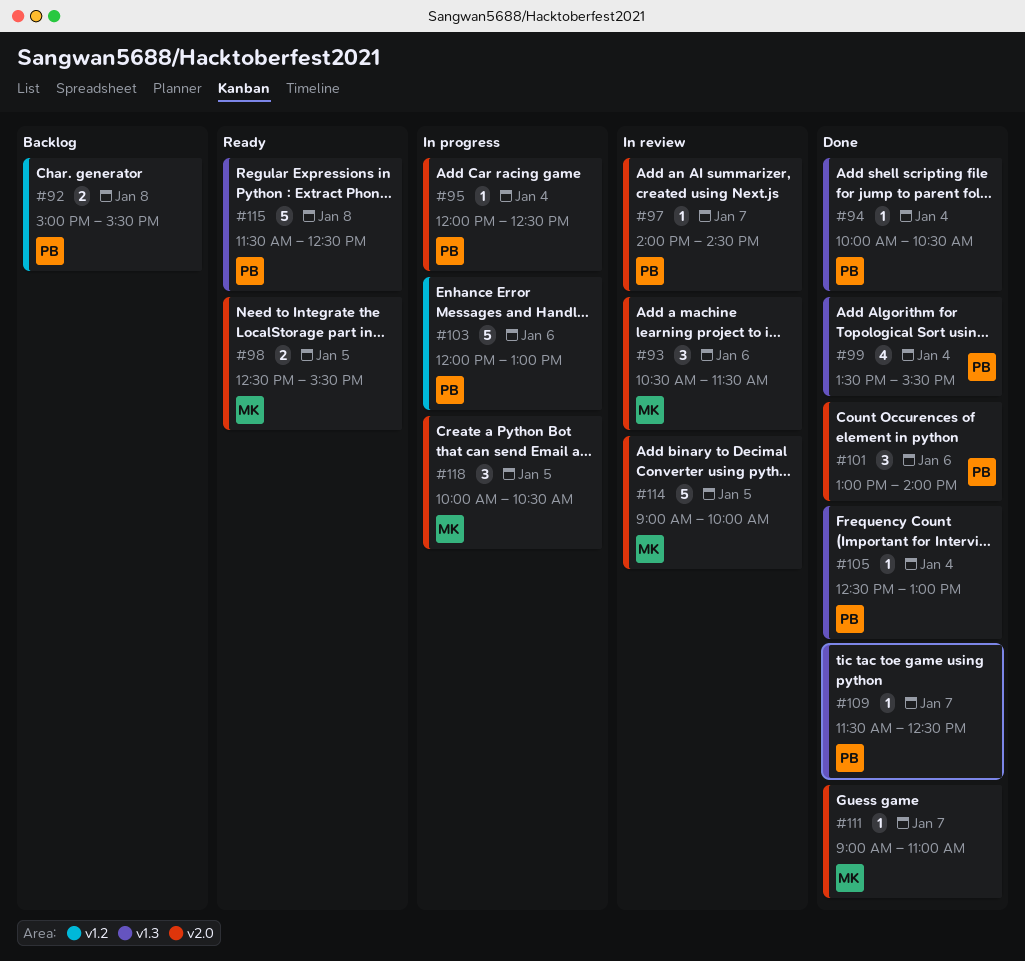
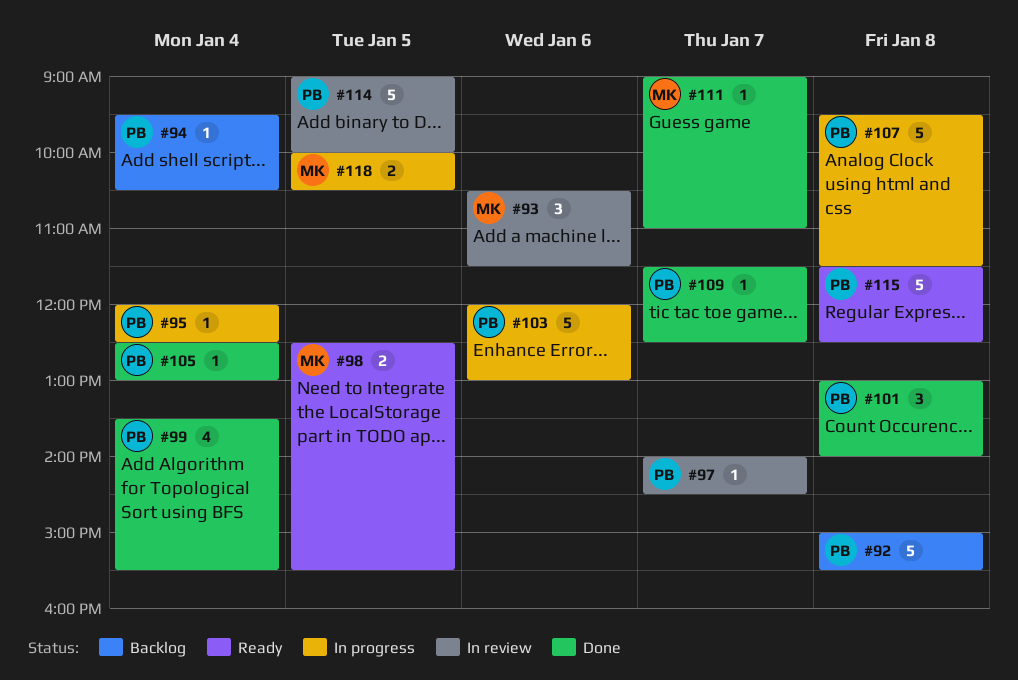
#92, estimate: 2 -> 5
#94, status: Done -> Backlog
#94, begins: 10:00 -> 09:30
#101, day: Jan 6 -> Jan 8
#107: none -> present
#114, owner: MK -> PB
#118, estimate: 3 -> 2

